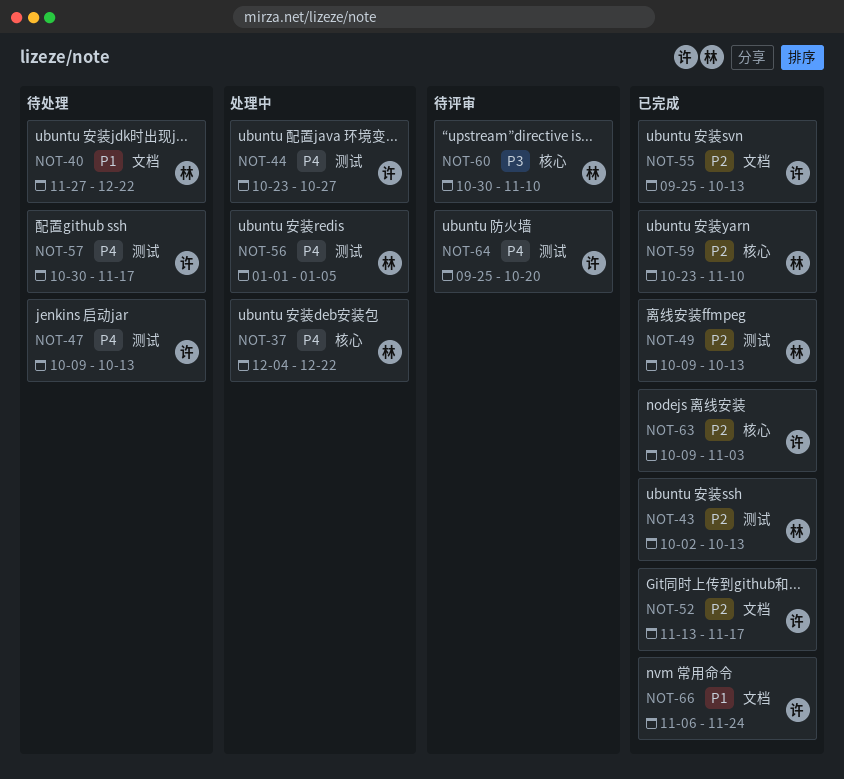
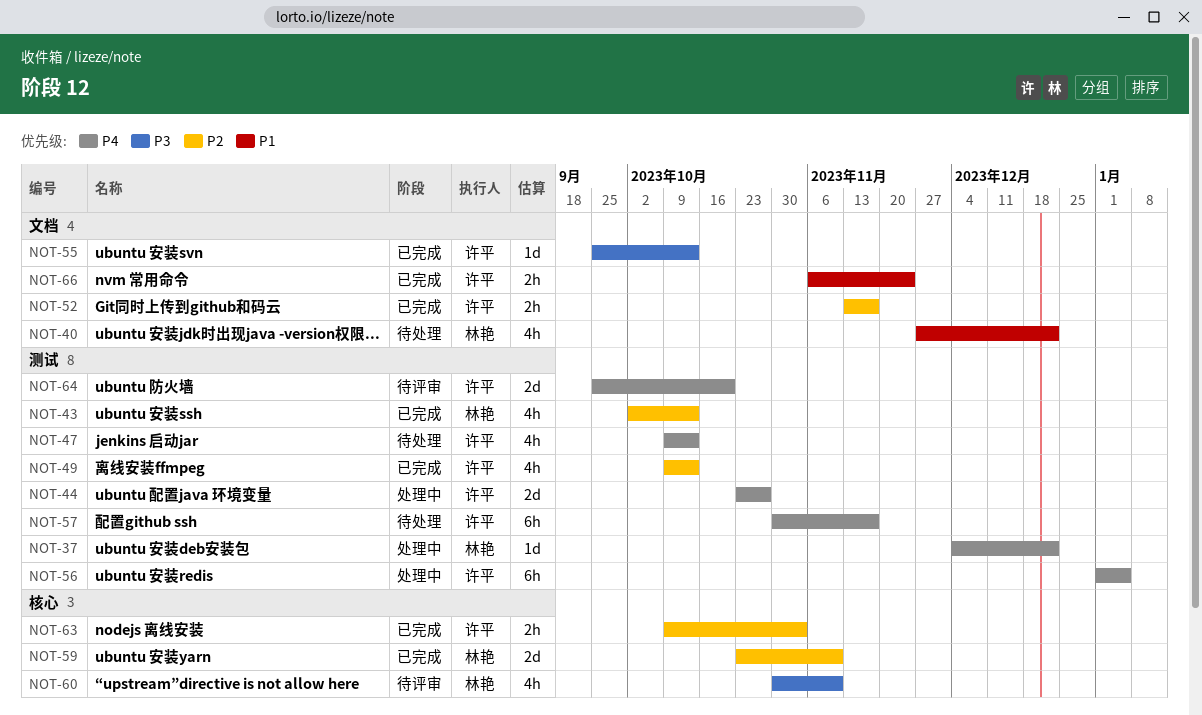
NOT-37, label: 核心 -> 测试
NOT-49, owner: 林艳 -> 许平
NOT-55, priority: P2 -> P3
NOT-56, owner: 林艳 -> 许平

